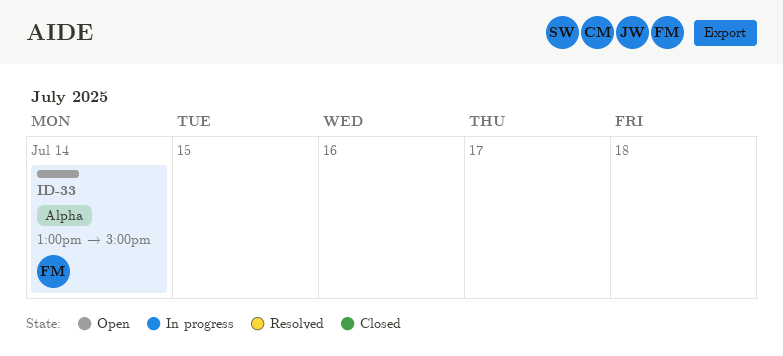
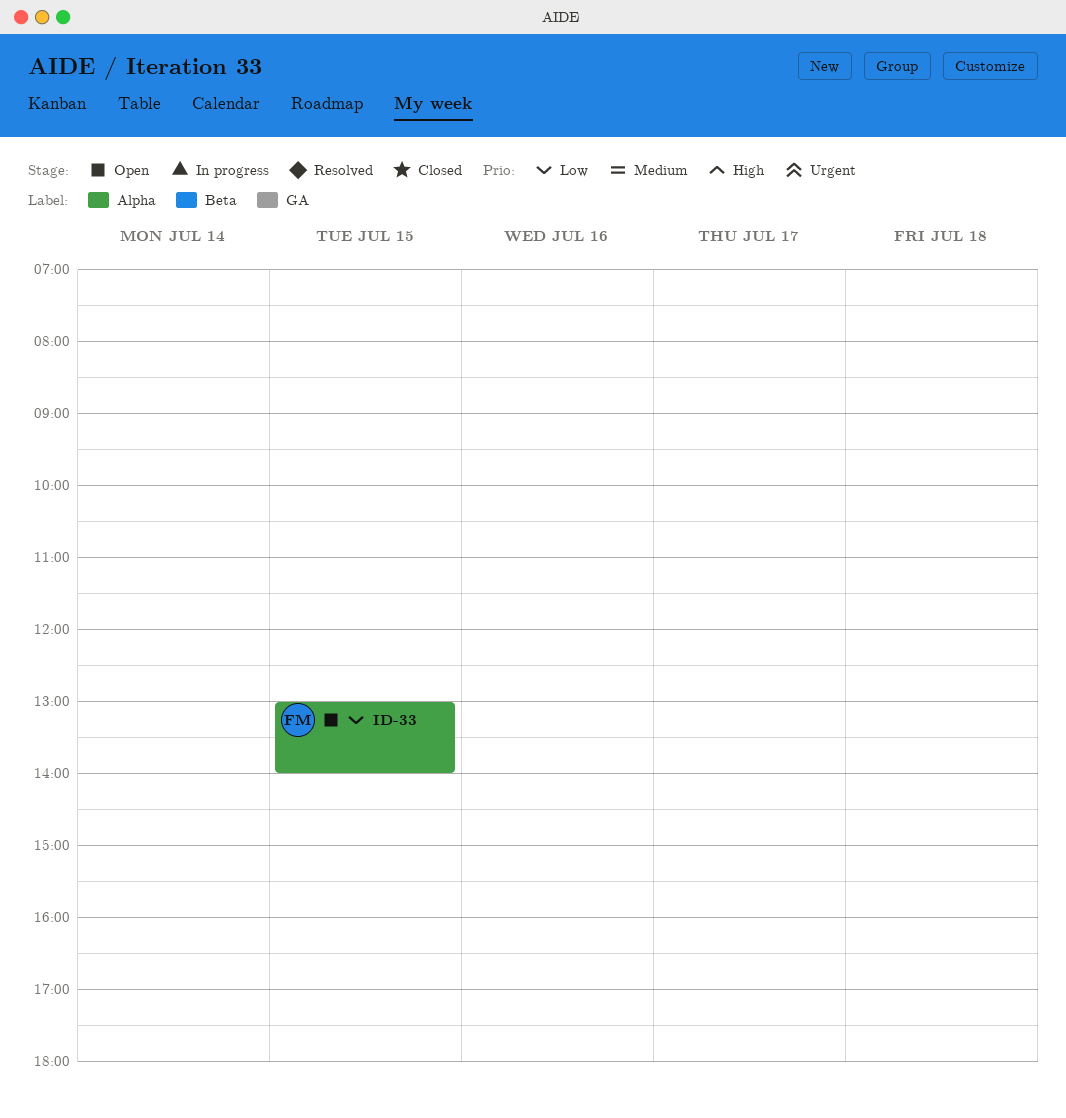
ID-33, day: Jul 14 -> Jul 15
ID-33, ends: 15:00 -> 14:00

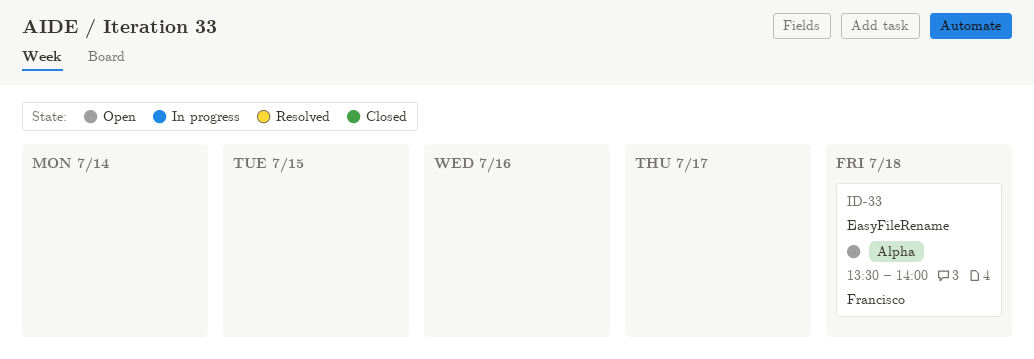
ID-33, day: Jul 15 -> Jul 18
ID-33, begins: 13:00 -> 13:30

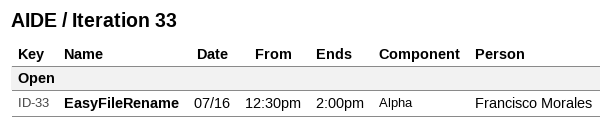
ID-33, day: Jul 18 -> Jul 16
ID-33, begins: 13:30 -> 12:30

